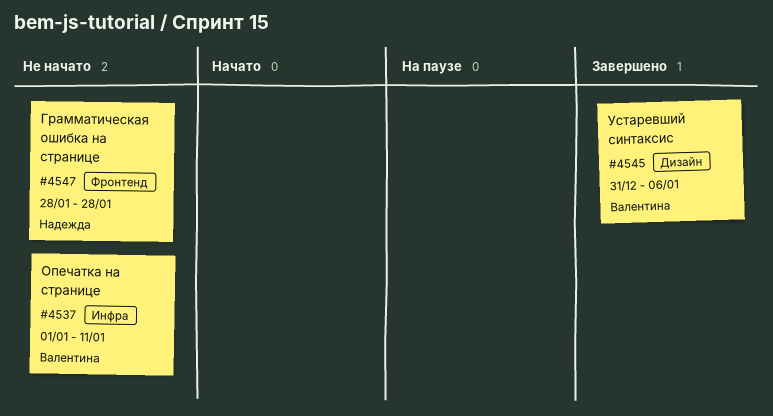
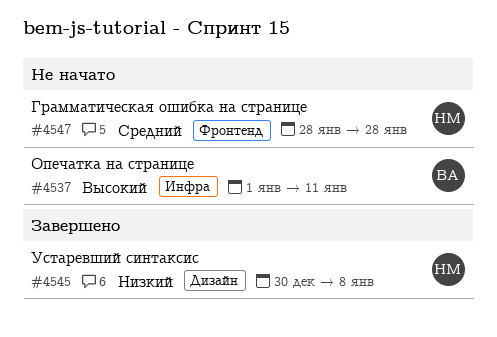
#4545, owner: Валентина -> Надежда
#4545, start: Dec 31 -> Dec 30
#4545, due: Jan 6 -> Jan 8

